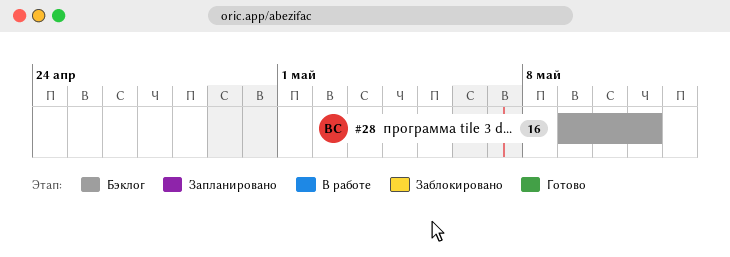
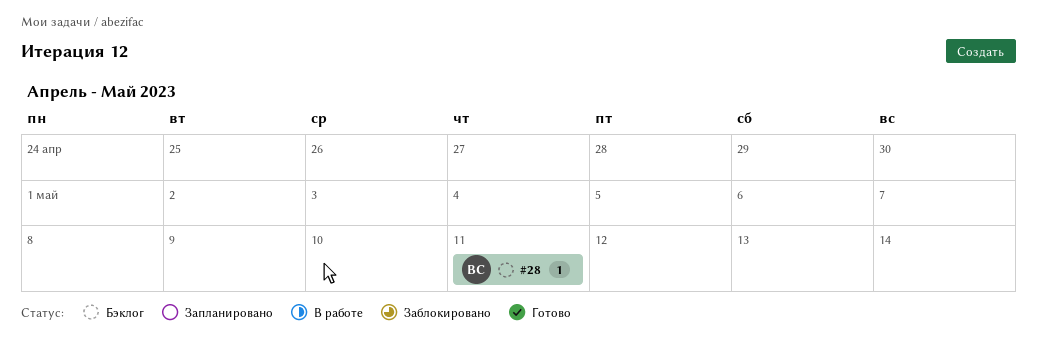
#28, estimate: 16 -> 1
#28, start: May 9 -> May 11

